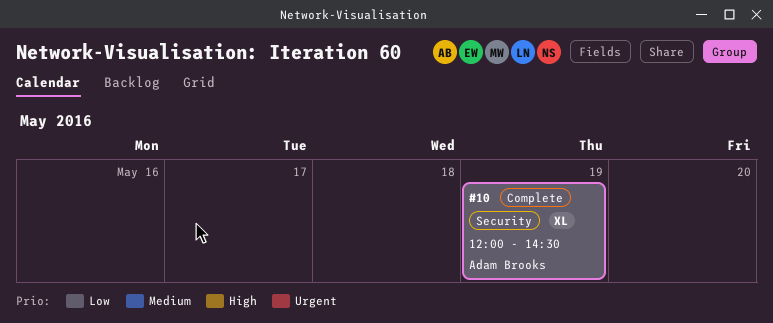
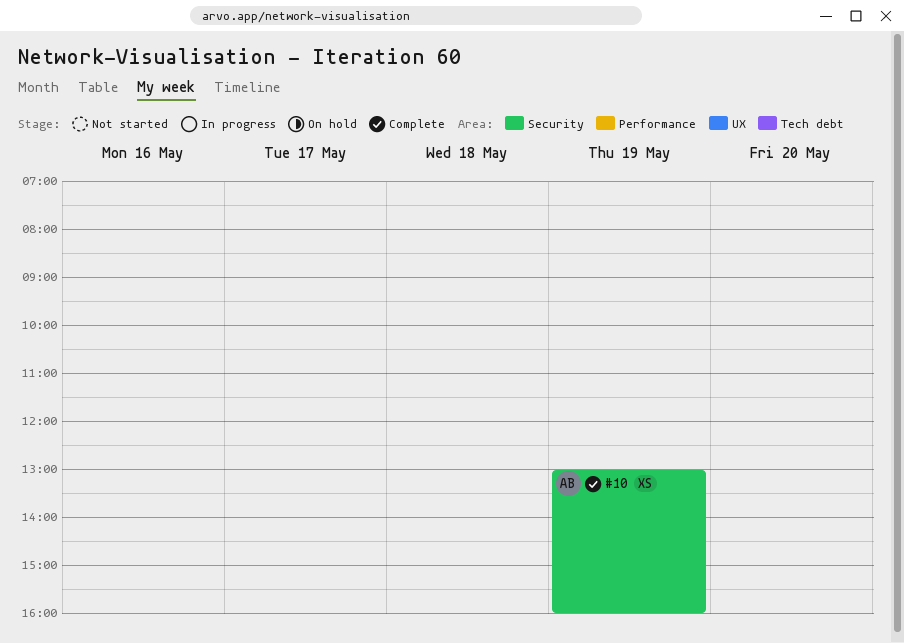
#10, estimate: XL -> XS
#10, begins: 12:00 -> 13:00
#10, ends: 14:30 -> 16:00

